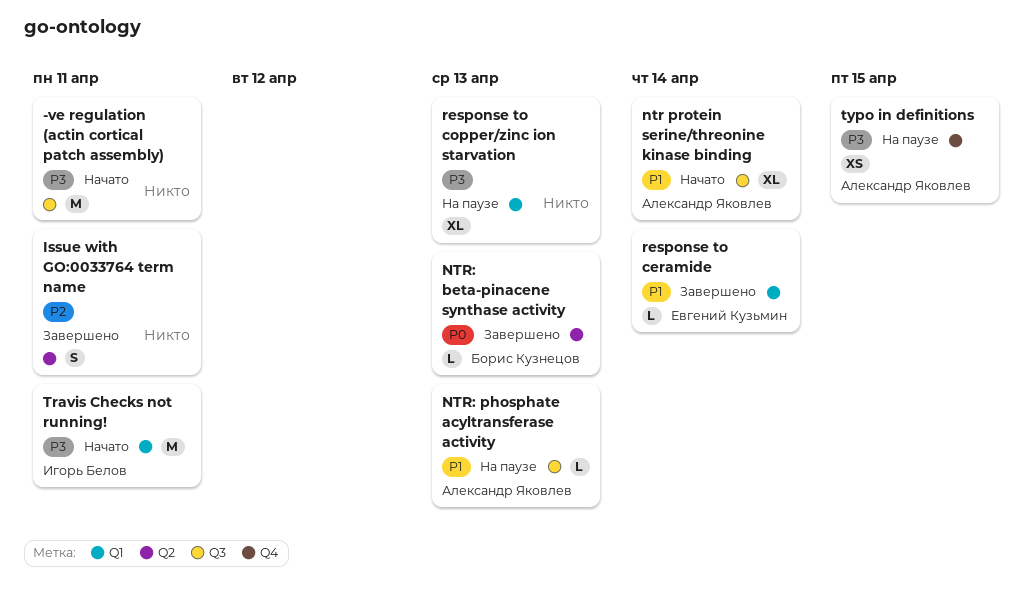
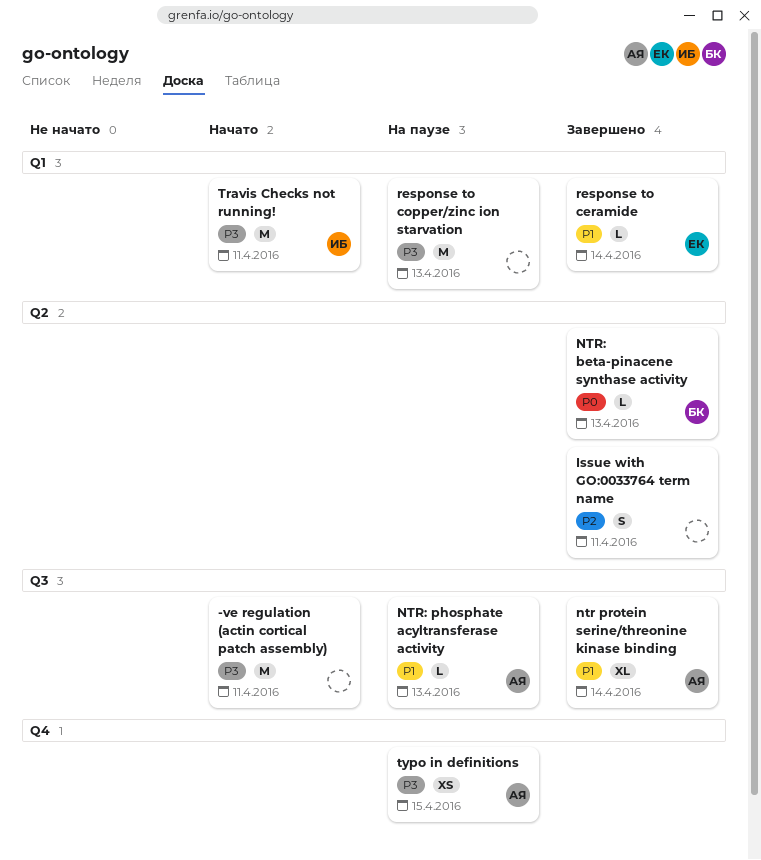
ntr protein serine/threonine kinase binding, status: Начато -> Завершено
response to copper/zinc ion starvation, estimate: XL -> M

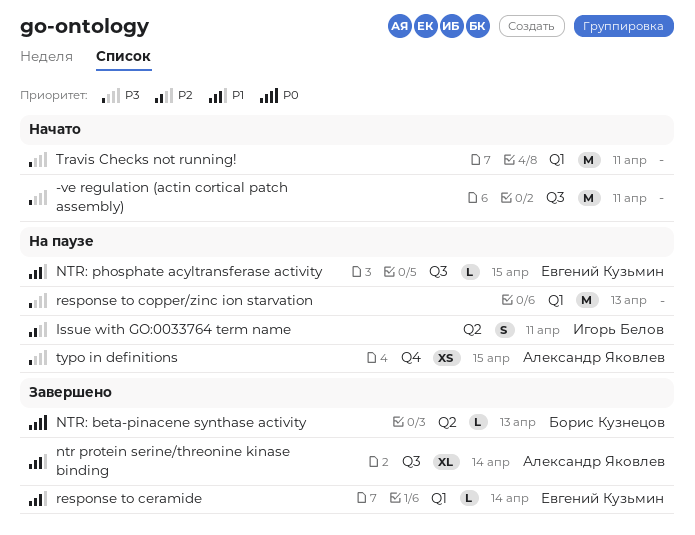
Issue with GO:0033764 term name, status: Завершено -> На паузе
Issue with GO:0033764 term name, owner: none -> Игорь Белов
NTR: phosphate acyltransferase activity, owner: Александр Яковлев -> Евгений Кузьмин
NTR: phosphate acyltransferase activity, due: Apr 13 -> Apr 15
Travis Checks not running!, owner: Игорь Белов -> none

